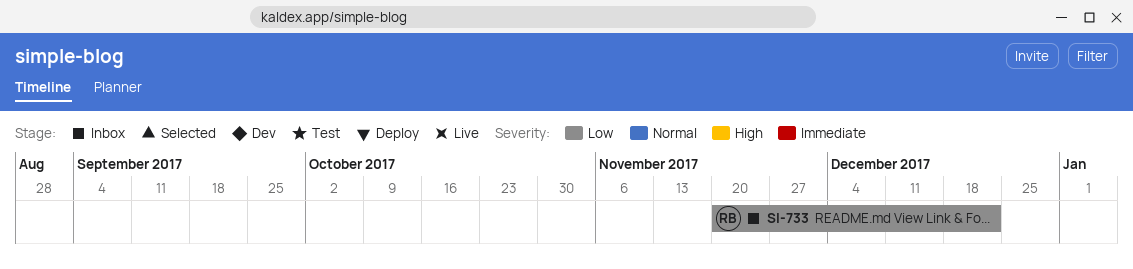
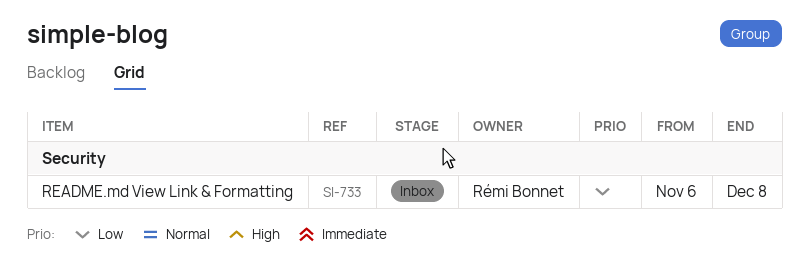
SI-733, start: Nov 20 -> Nov 6
SI-733, due: Dec 22 -> Dec 8

